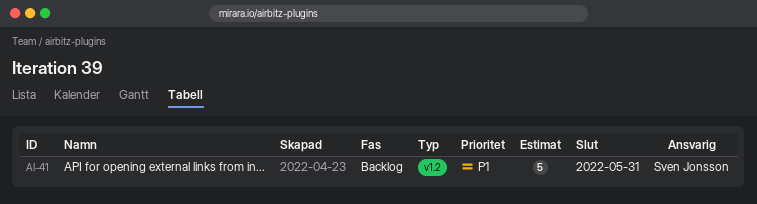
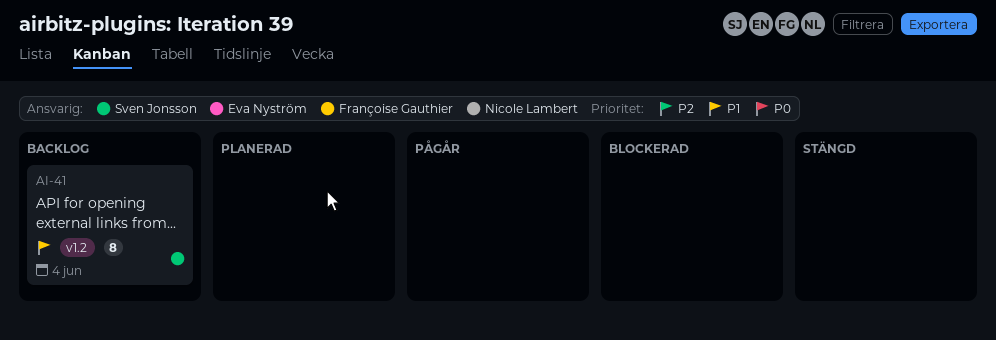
AI-41, estimate: 5 -> 8
AI-41, due: May 31 -> Jun 4

